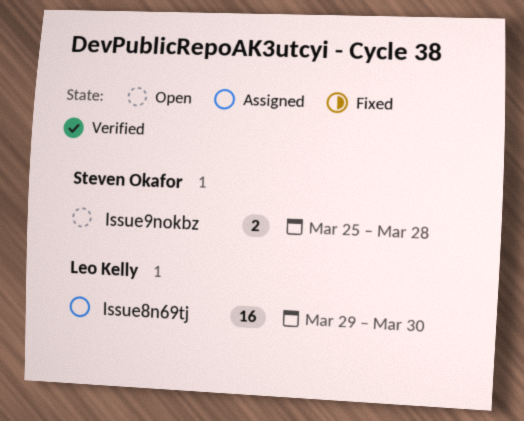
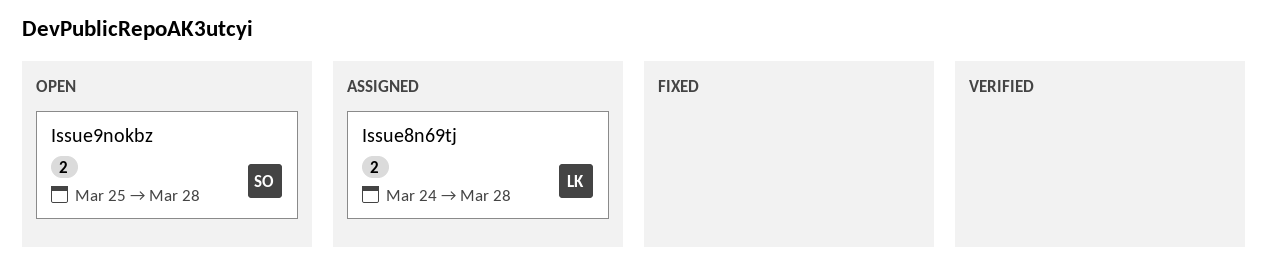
Issue8n69tj, estimate: 16 -> 2
Issue8n69tj, start: Mar 29 -> Mar 24
Issue8n69tj, due: Mar 30 -> Mar 28

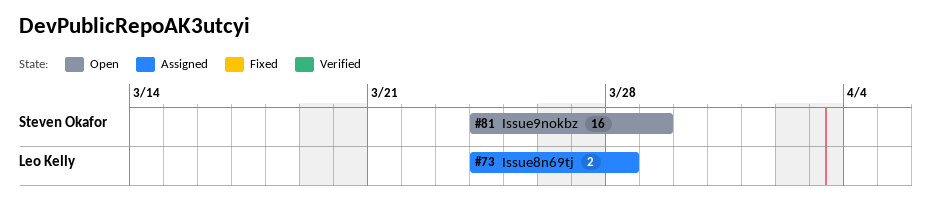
Issue9nokbz, estimate: 2 -> 16
Issue9nokbz, start: Mar 25 -> Mar 24
Issue9nokbz, due: Mar 28 -> Mar 29

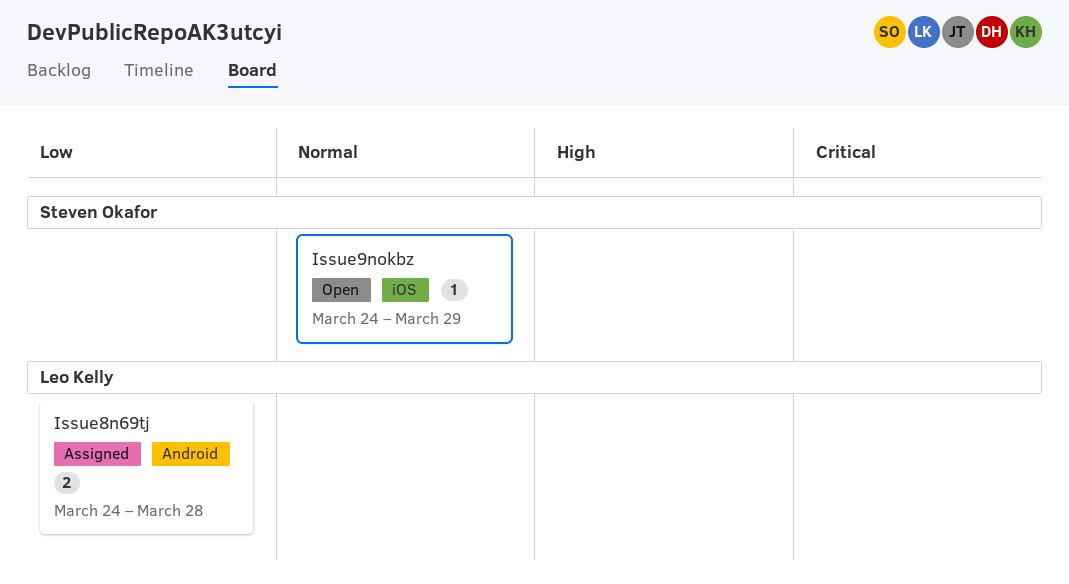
Issue9nokbz, estimate: 16 -> 1

